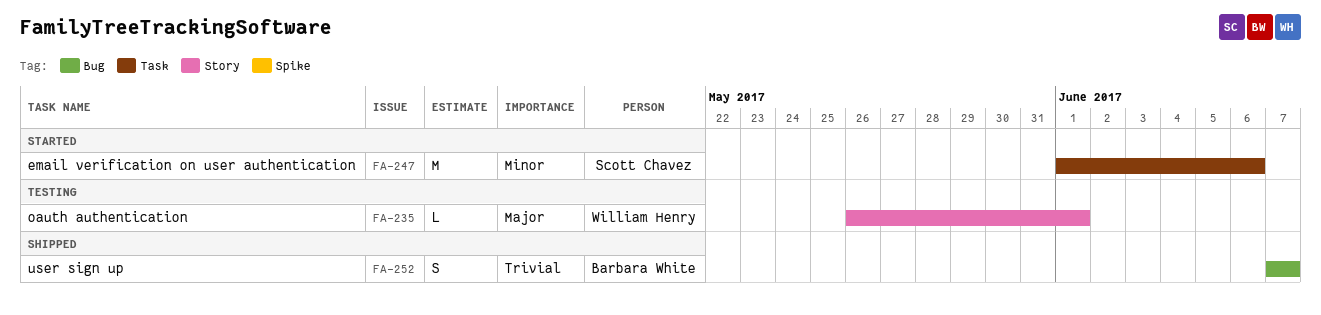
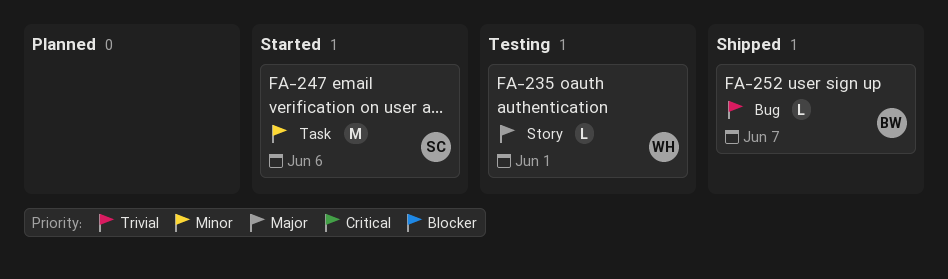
FA-252, estimate: S -> L

